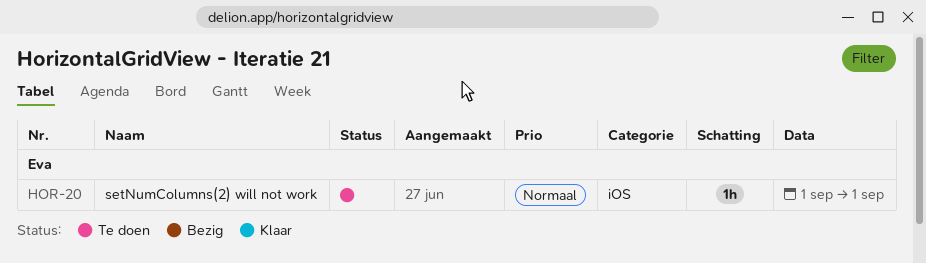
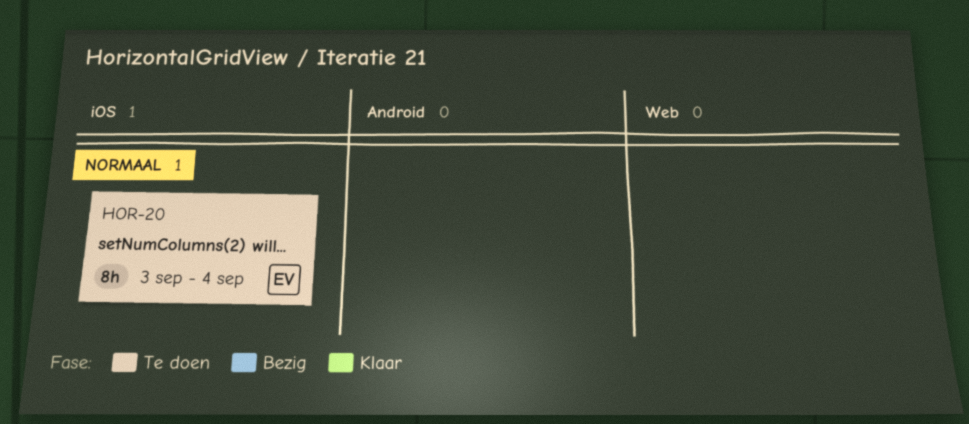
HOR-20, estimate: 1h -> 8h
HOR-20, start: Sep 1 -> Sep 3
HOR-20, due: Sep 1 -> Sep 4

